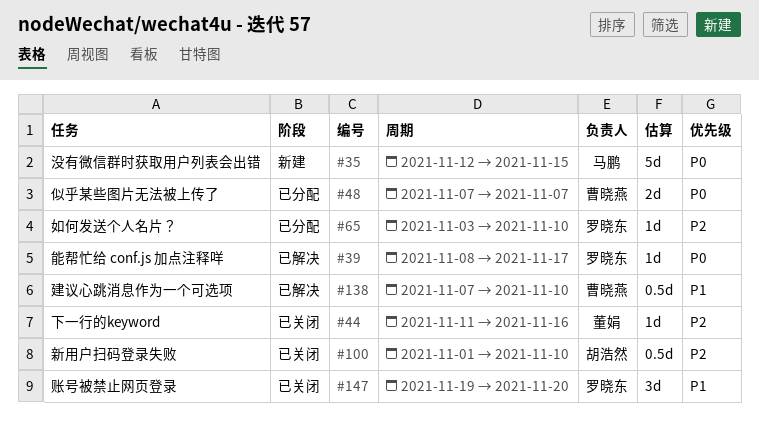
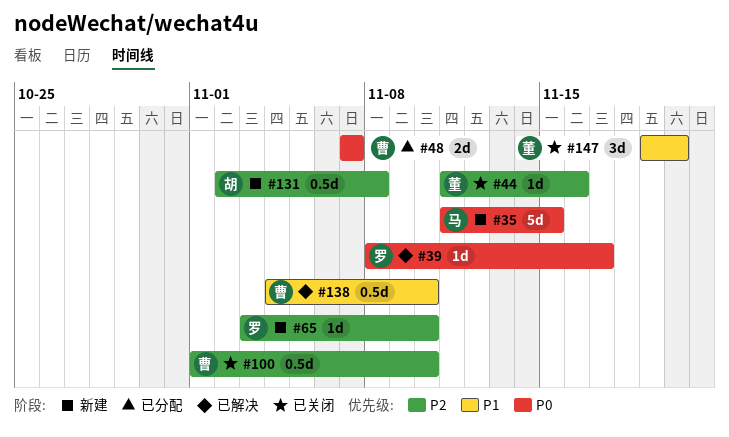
#35, start: Nov 12 -> Nov 11
#65, status: 已分配 -> 新建
#100, owner: 胡浩然 -> 曹晓燕
#131: none -> present
#138, start: Nov 7 -> Nov 4
#147, owner: 罗晓东 -> 董娟

